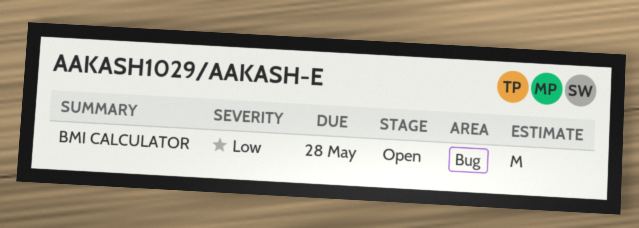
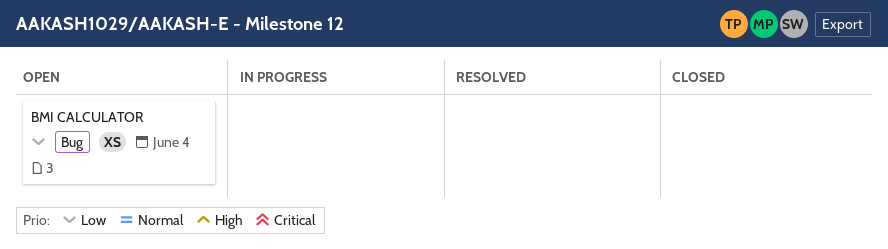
BMI CALCULATOR, estimate: M -> XS
BMI CALCULATOR, due: May 28 -> Jun 4

